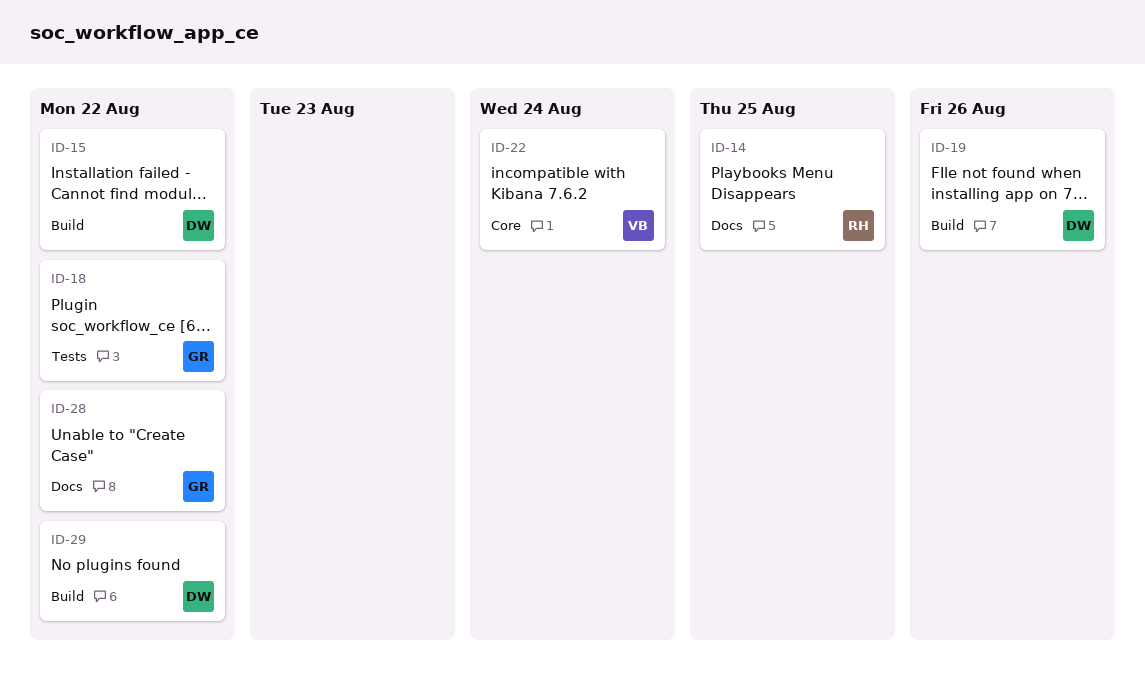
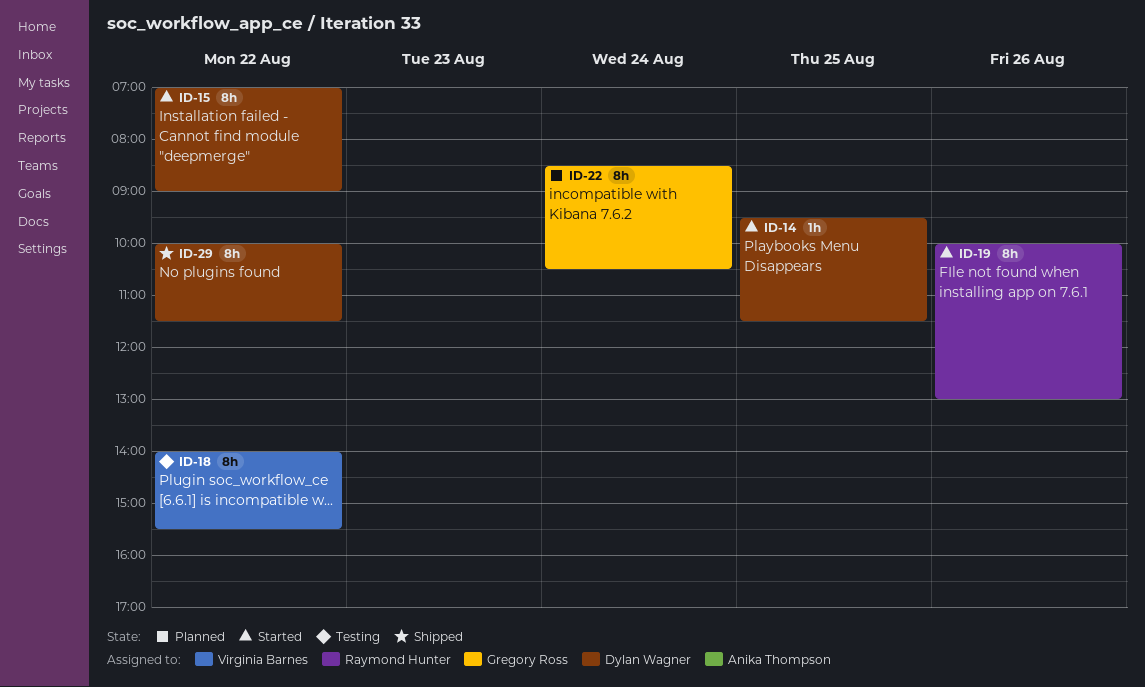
ID-14, owner: Raymond Hunter -> Dylan Wagner
ID-18, owner: Gregory Ross -> Virginia Barnes
ID-19, owner: Dylan Wagner -> Raymond Hunter
ID-22, owner: Virginia Barnes -> Gregory Ross
ID-28: present -> none

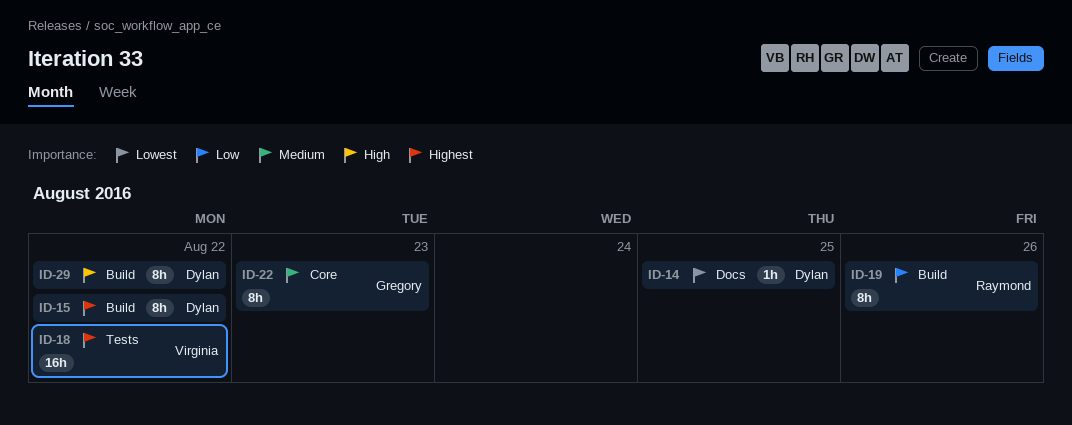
ID-18, estimate: 8h -> 16h
ID-22, day: Aug 24 -> Aug 23

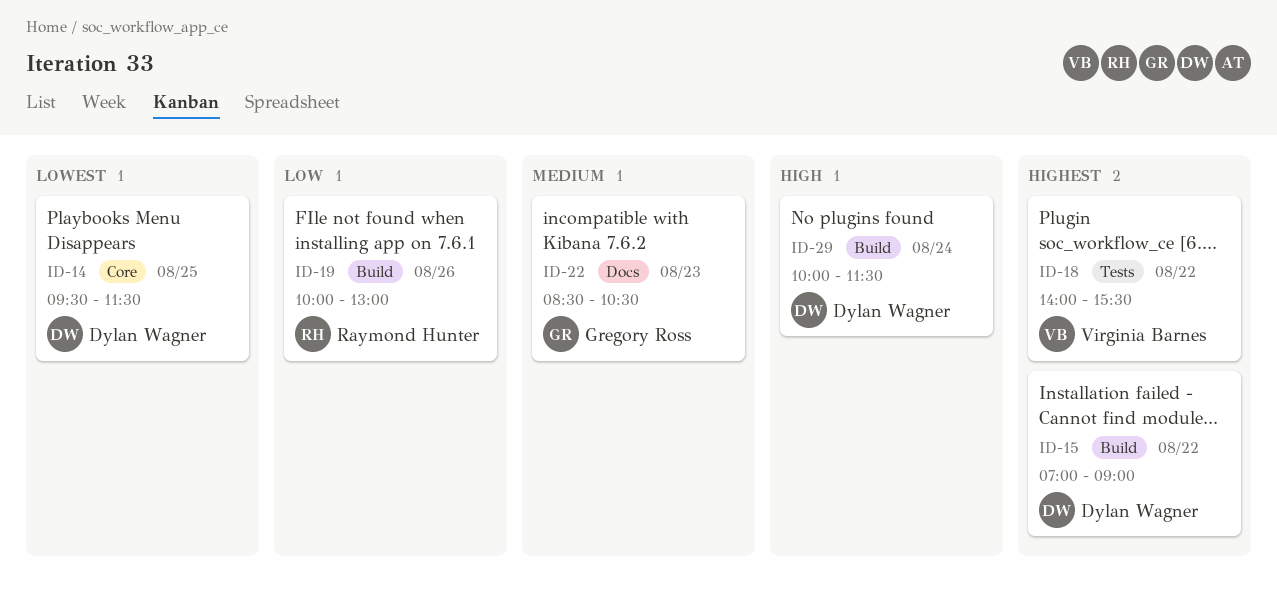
ID-14, label: Docs -> Core
ID-22, label: Core -> Docs
ID-29, day: Aug 22 -> Aug 24

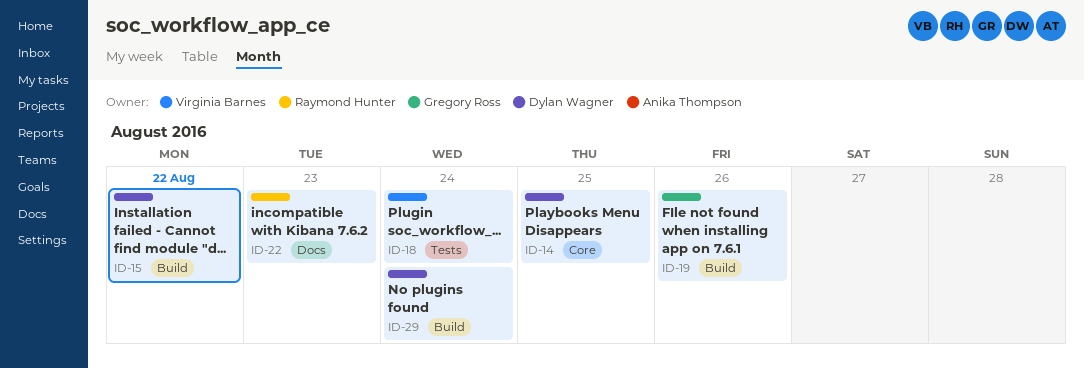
ID-18, day: Aug 22 -> Aug 24
ID-19, owner: Raymond Hunter -> Gregory Ross
ID-22, owner: Gregory Ross -> Raymond Hunter

